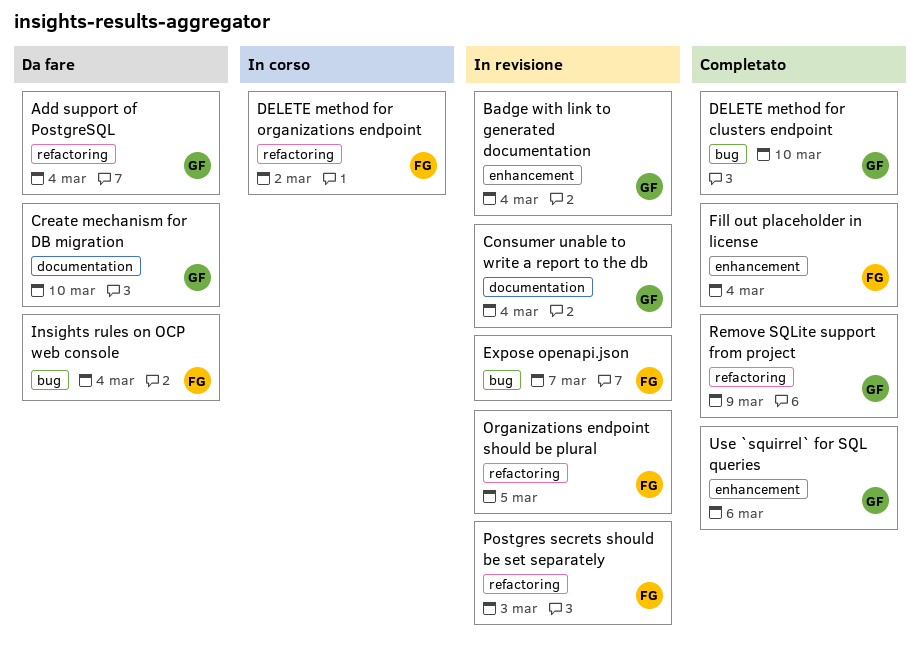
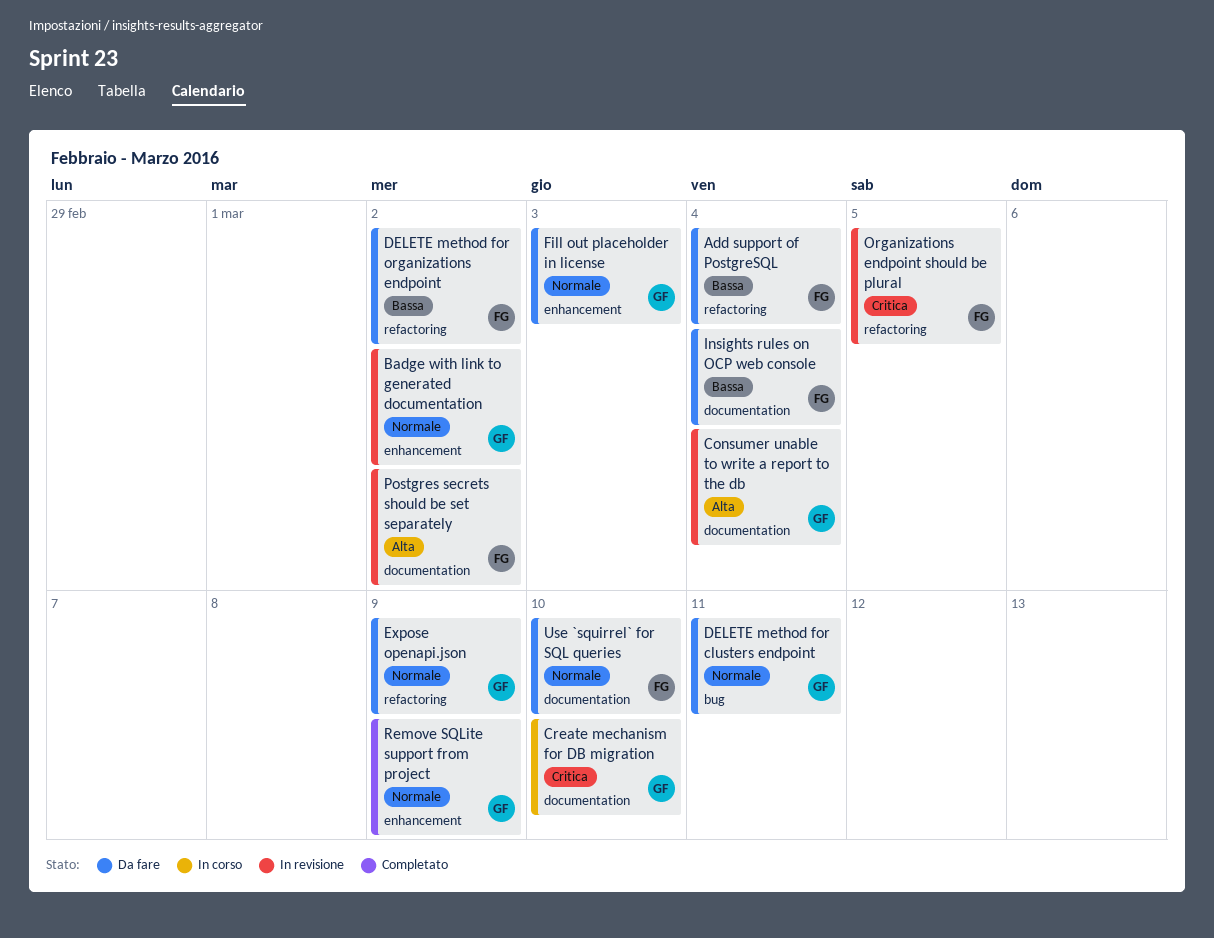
Add support of PostgreSQL, owner: GF -> FG
Badge with link to generated documentation, due: Mar 4 -> Mar 2
Create mechanism for DB migration, status: Da fare -> In corso
DELETE method for clusters endpoint, status: Completato -> Da fare
DELETE method for clusters endpoint, due: Mar 10 -> Mar 11
DELETE method for organizations endpoint, status: In corso -> Da fare
Expose openapi.json, status: In revisione -> Da fare
Expose openapi.json, owner: FG -> GF
Expose openapi.json, label: bug -> refactoring
Expose openapi.json, due: Mar 7 -> Mar 9
Fill out placeholder in license, status: Completato -> Da fare
Fill out placeholder in license, owner: FG -> GF
Fill out placeholder in license, due: Mar 4 -> Mar 3
Insights rules on OCP web console, label: bug -> documentation
Postgres secrets should be set separately, label: refactoring -> documentation
Postgres secrets should be set separately, due: Mar 3 -> Mar 2
Remove SQLite support from project, label: refactoring -> enhancement
Use `squirrel` for SQL queries, status: Completato -> Da fare
Use `squirrel` for SQL queries, owner: GF -> FG
Use `squirrel` for SQL queries, label: enhancement -> documentation
Use `squirrel` for SQL queries, due: Mar 6 -> Mar 10

